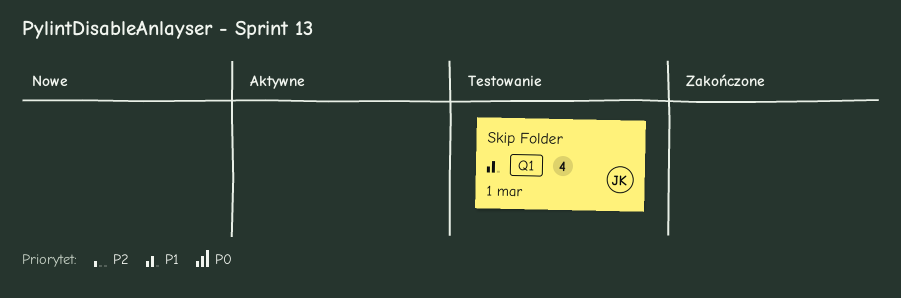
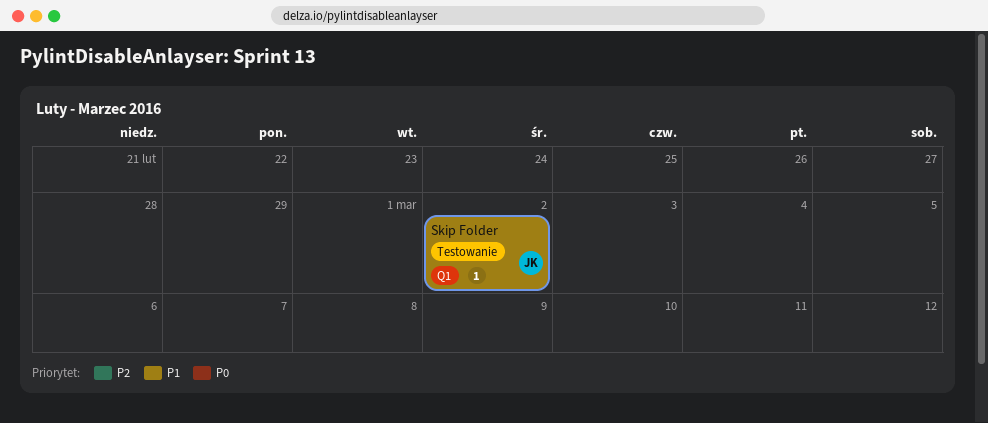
Skip Folder, estimate: 4 -> 1
Skip Folder, due: Mar 1 -> Mar 2

